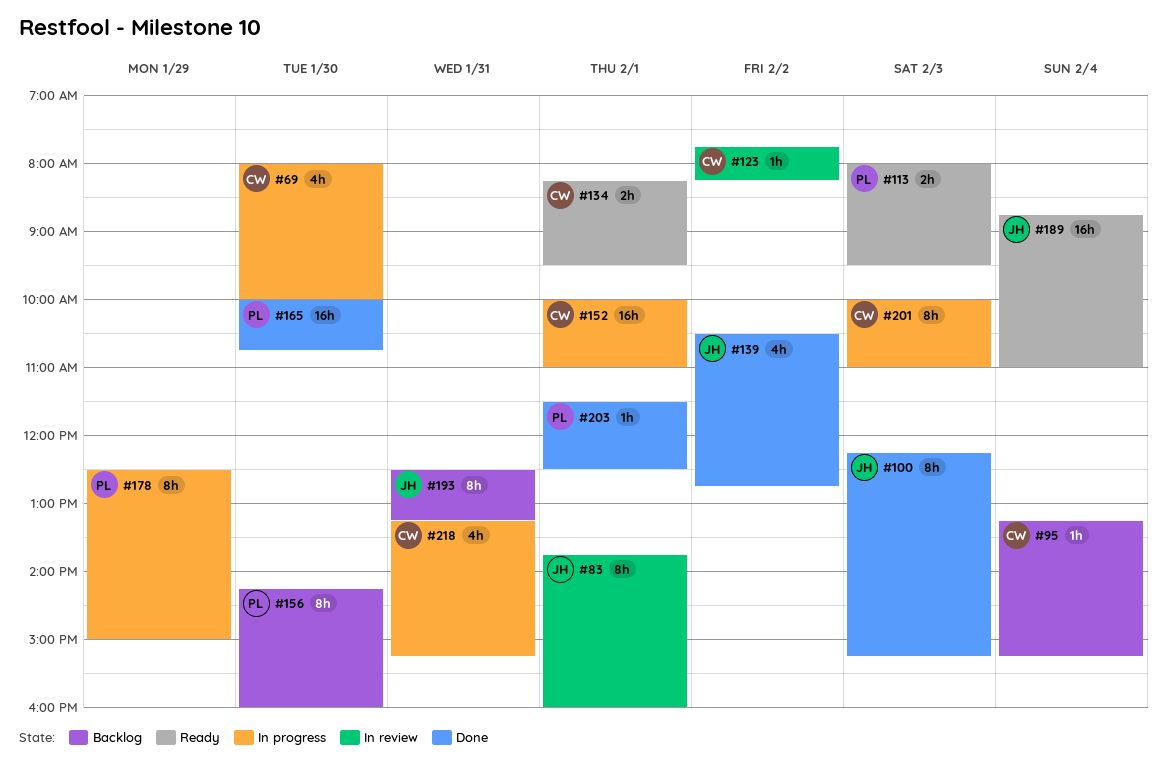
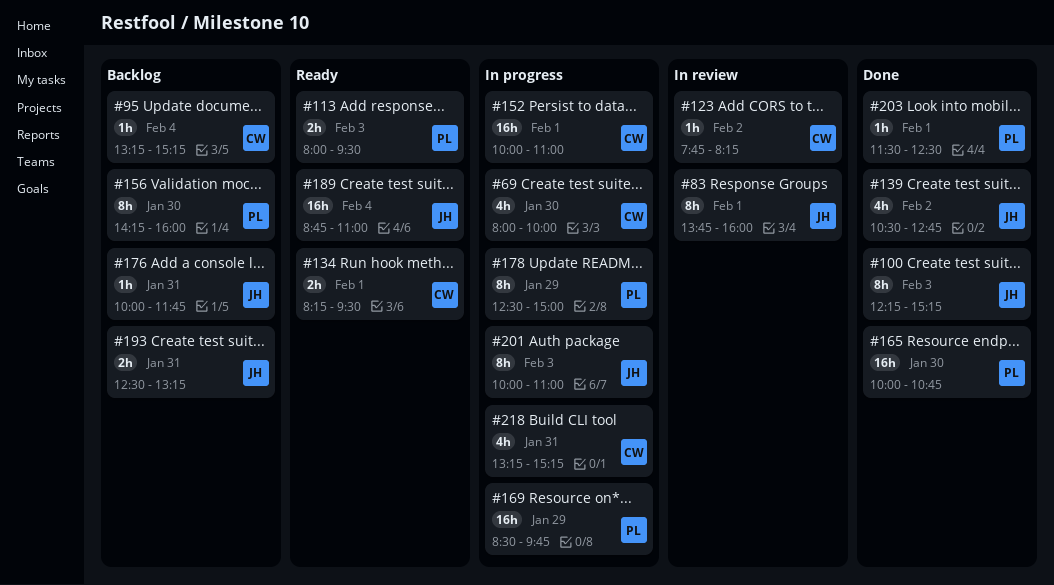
#169: none -> present
#176: none -> present
#193, estimate: 8h -> 2h
#201, owner: CW -> JH

